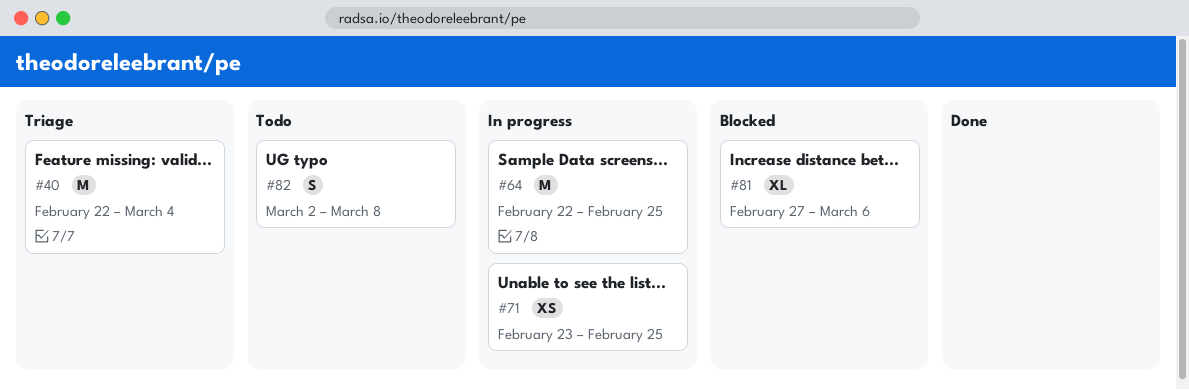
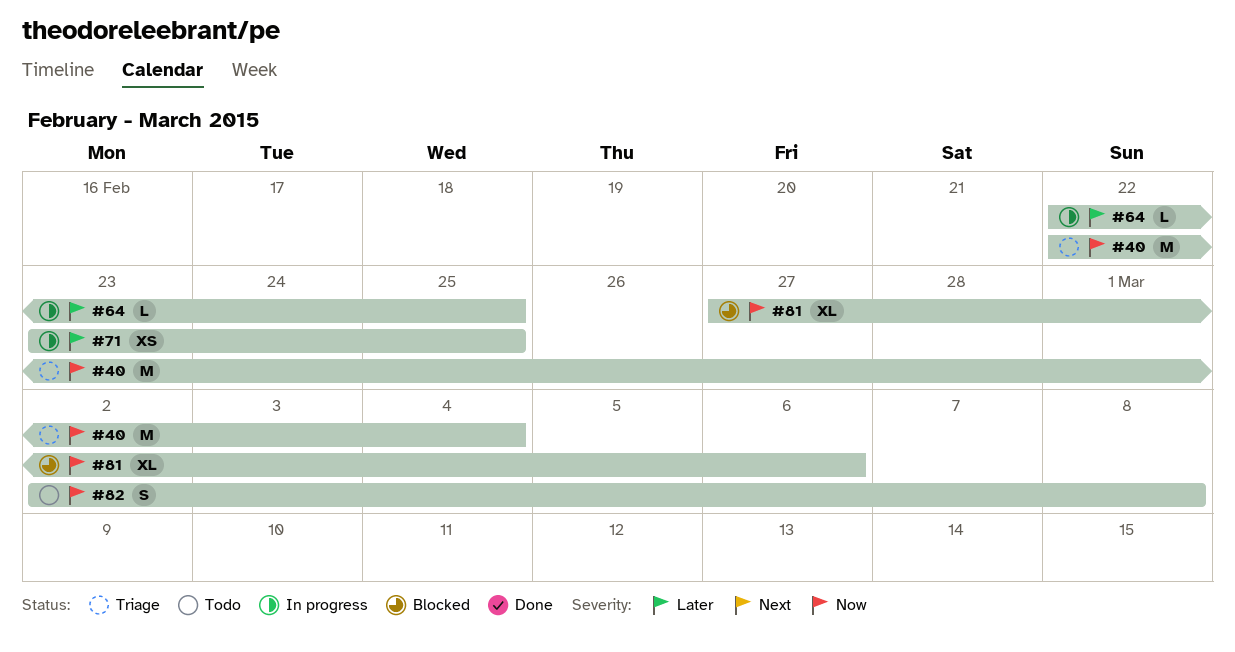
#64, estimate: M -> L

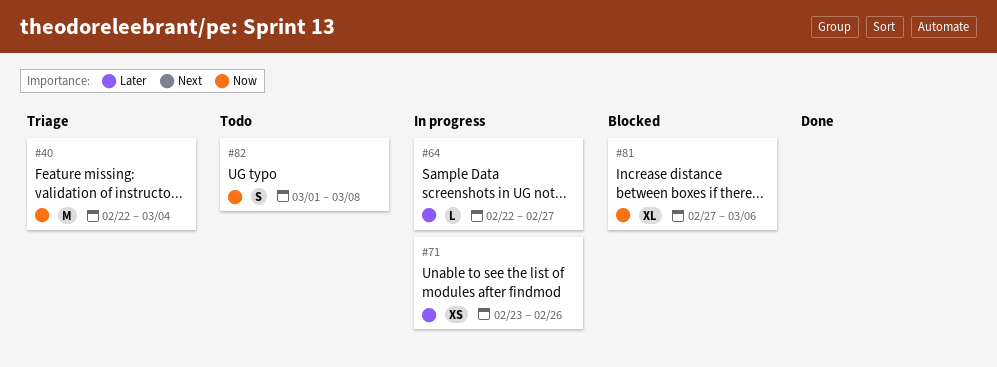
#64, due: Feb 25 -> Feb 27
#71, due: Feb 25 -> Feb 26
#82, start: Mar 2 -> Mar 1

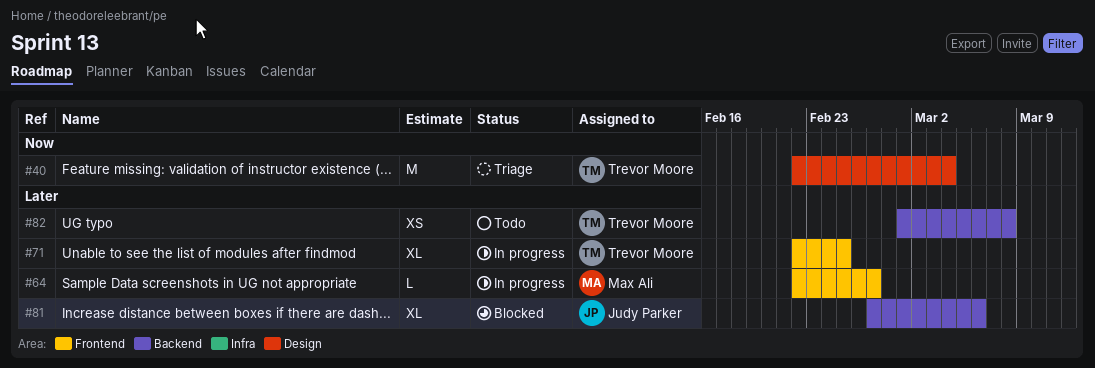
#71, estimate: XS -> XL
#71, start: Feb 23 -> Feb 22
#71, due: Feb 26 -> Feb 25
#81, priority: Now -> Later
#82, priority: Now -> Later
#82, estimate: S -> XS

